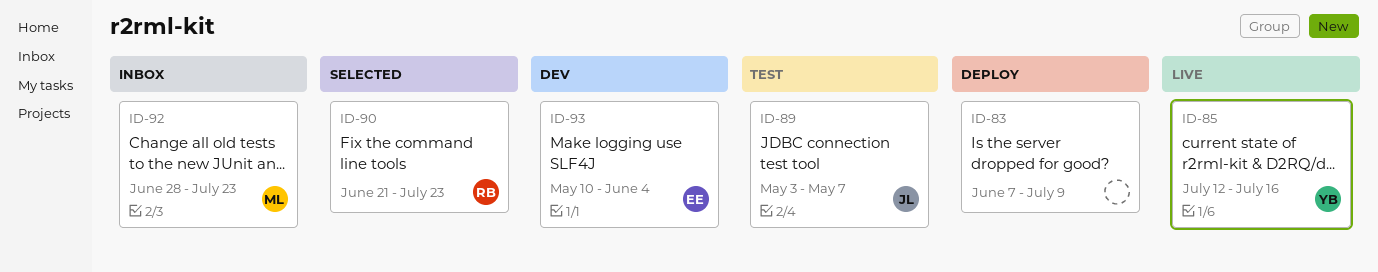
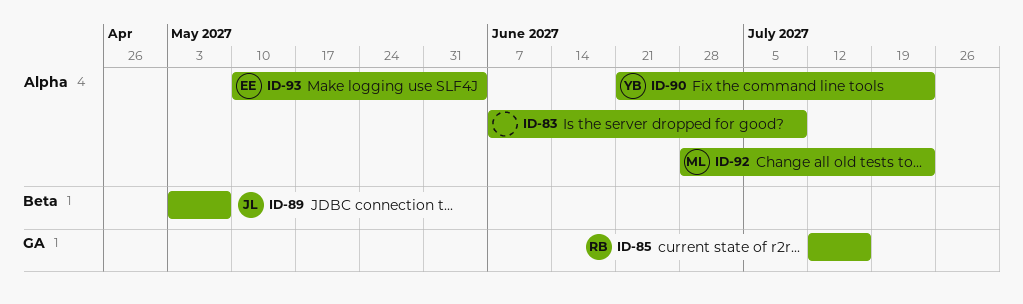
ID-85, owner: YB -> RB
ID-90, owner: RB -> YB

